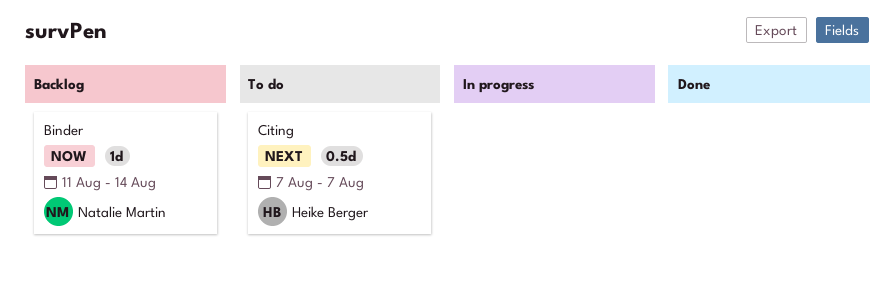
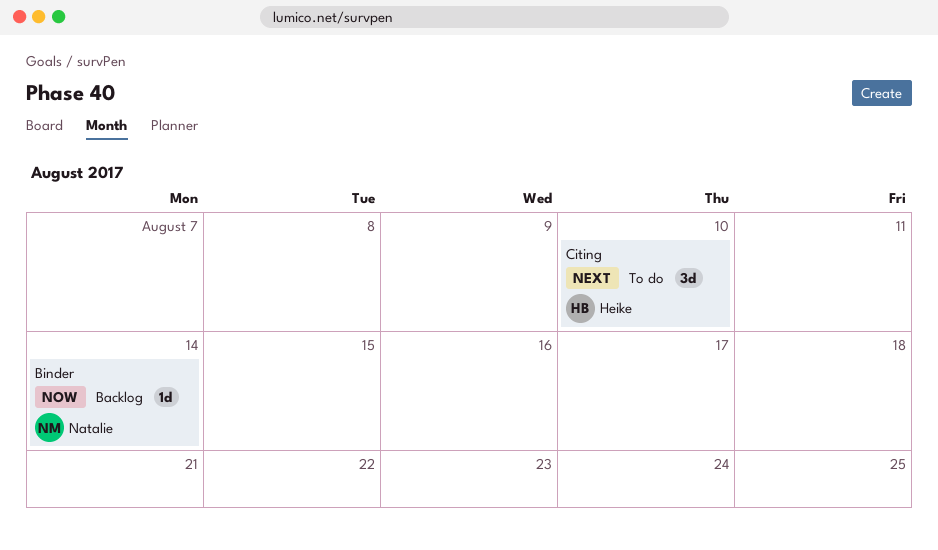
Citing, estimate: 0.5d -> 3d
Citing, due: Aug 7 -> Aug 10

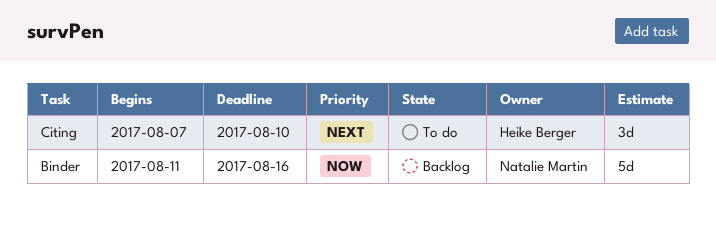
Binder, estimate: 1d -> 5d
Binder, due: Aug 14 -> Aug 16

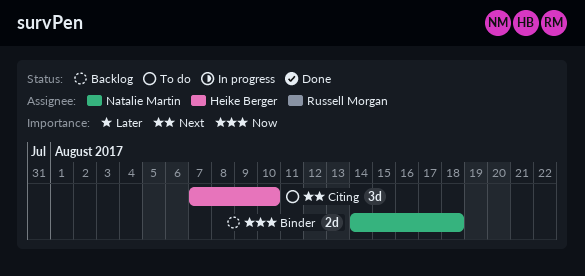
Binder, estimate: 5d -> 2d
Binder, start: Aug 11 -> Aug 14
Binder, due: Aug 16 -> Aug 18

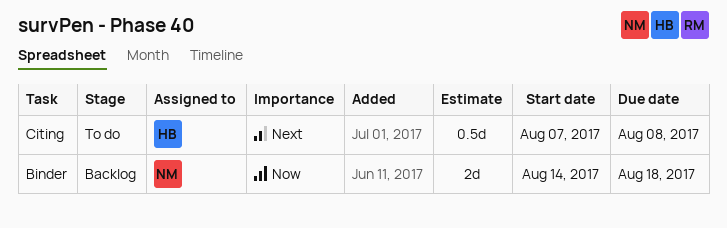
Citing, estimate: 3d -> 0.5d
Citing, due: Aug 10 -> Aug 8

